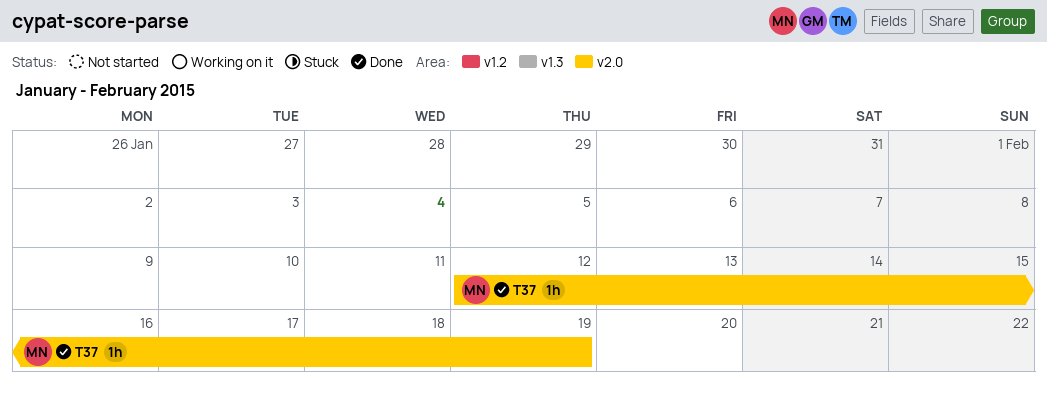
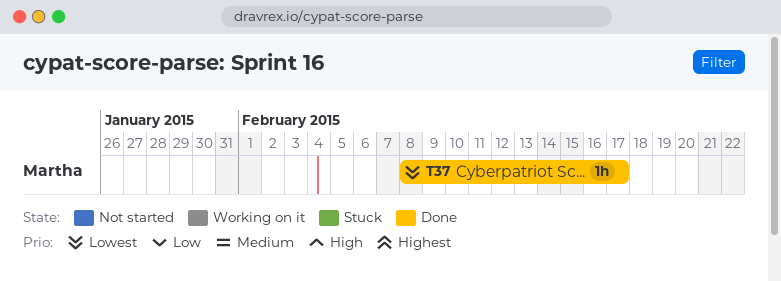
T37, start: Feb 12 -> Feb 8
T37, due: Feb 19 -> Feb 17

